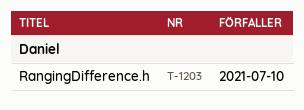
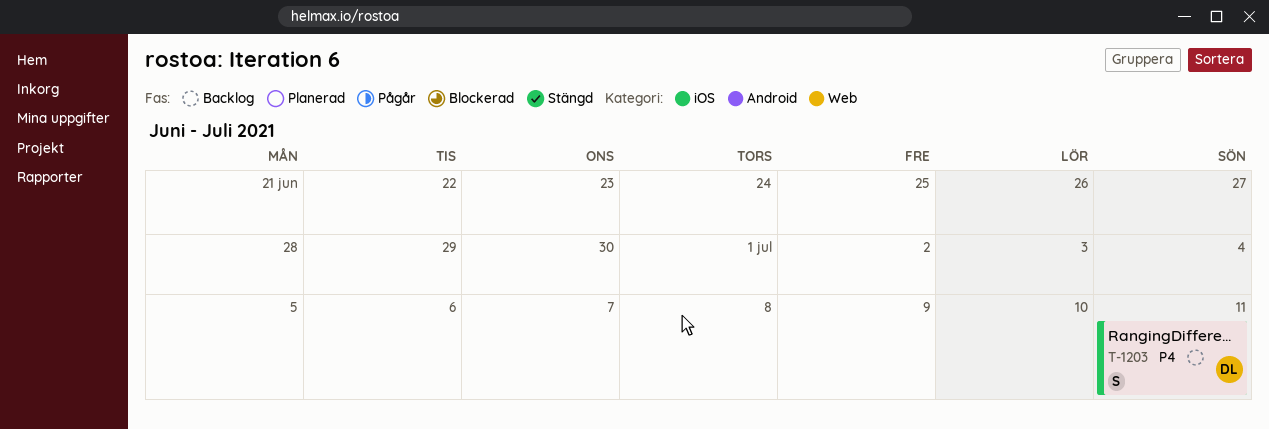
T-1203, due: Jul 10 -> Jul 11

